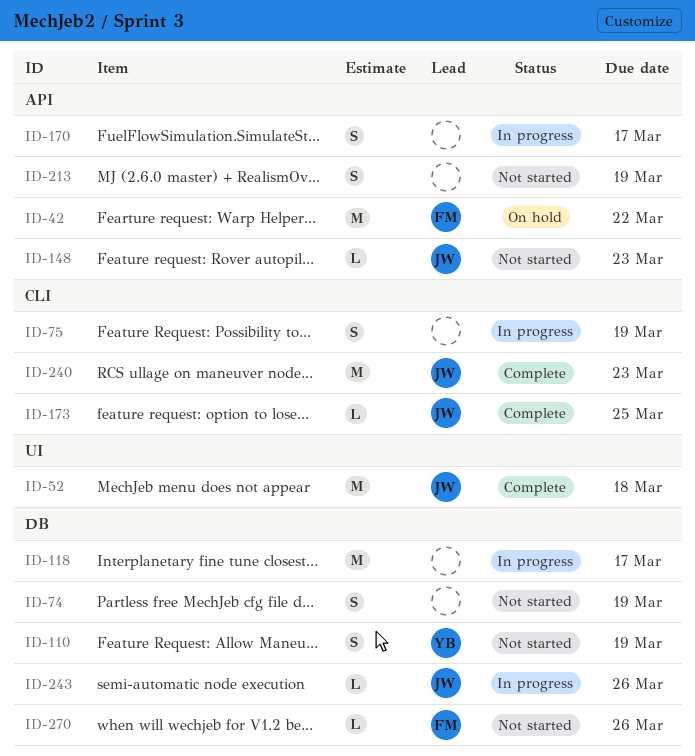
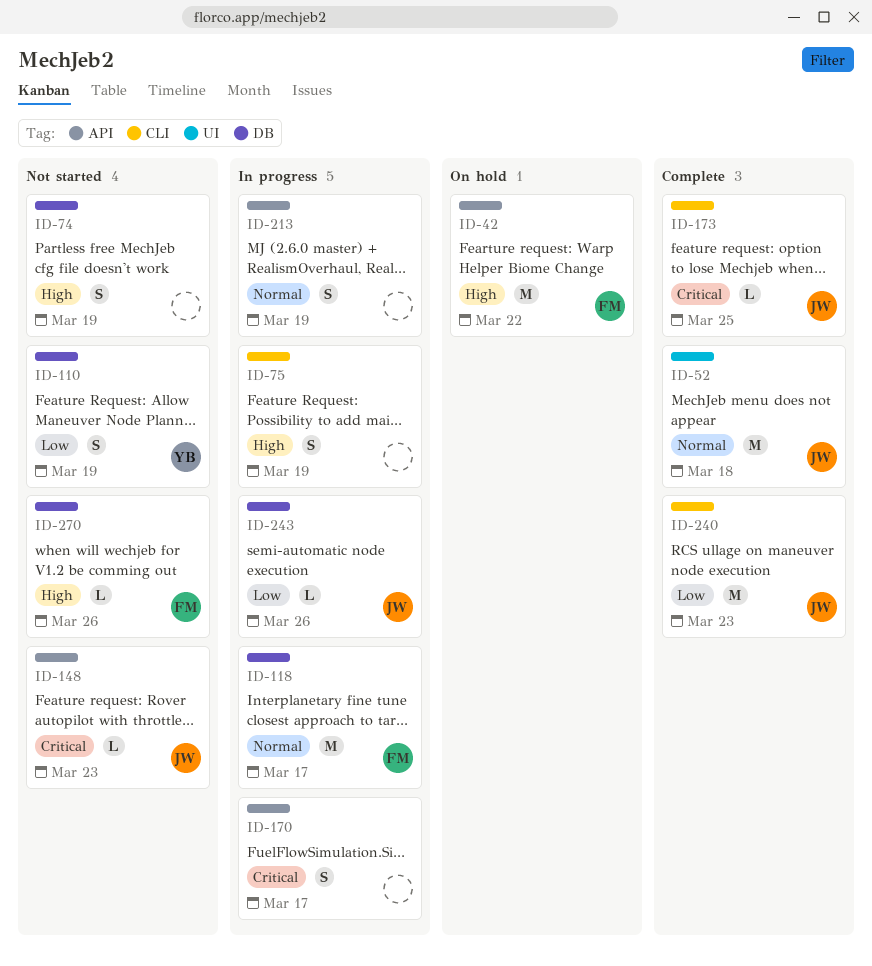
ID-118, owner: none -> FM
ID-213, status: Not started -> In progress

